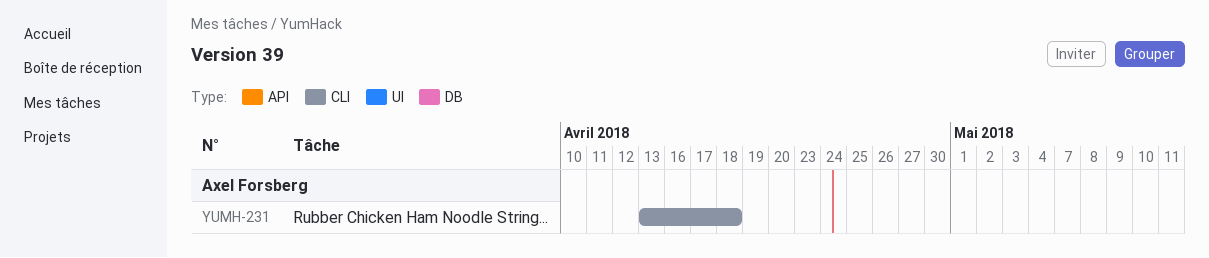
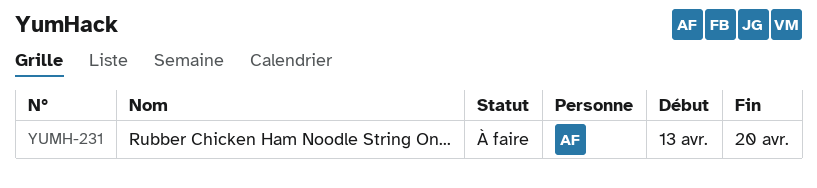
YUMH-231, due: Apr 18 -> Apr 20

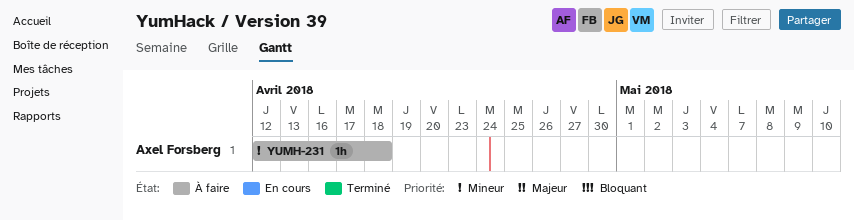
YUMH-231, start: Apr 13 -> Apr 12
YUMH-231, due: Apr 20 -> Apr 18

